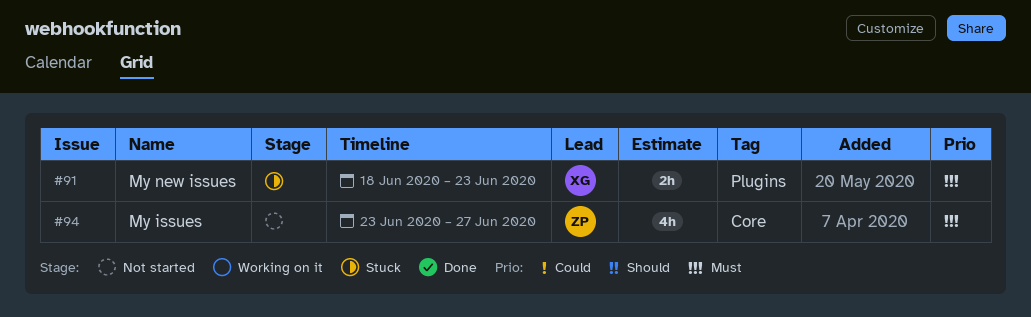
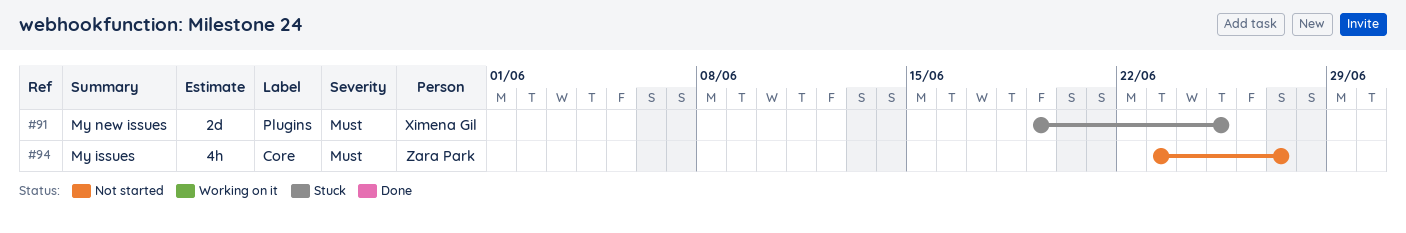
#91, estimate: 2h -> 2d
#91, start: Jun 18 -> Jun 19
#91, due: Jun 23 -> Jun 25

